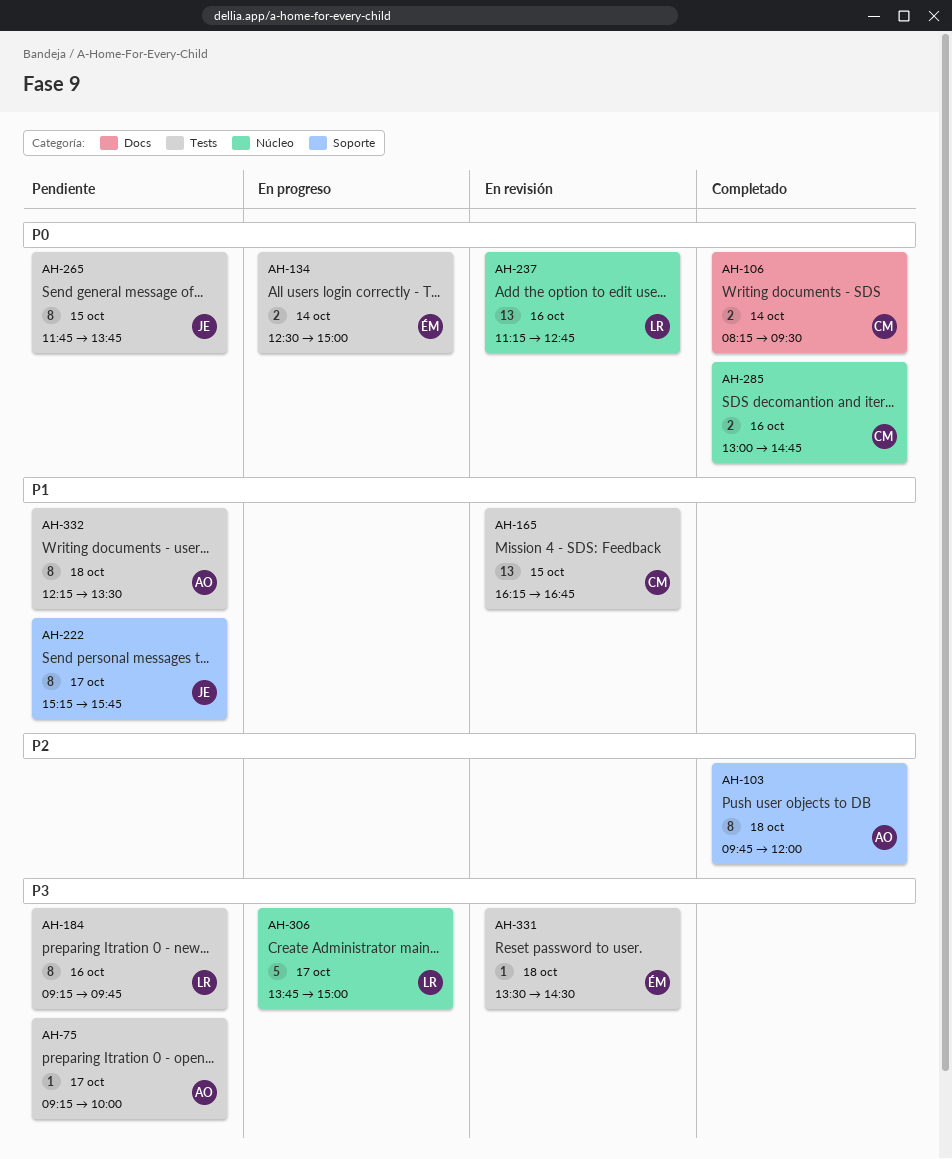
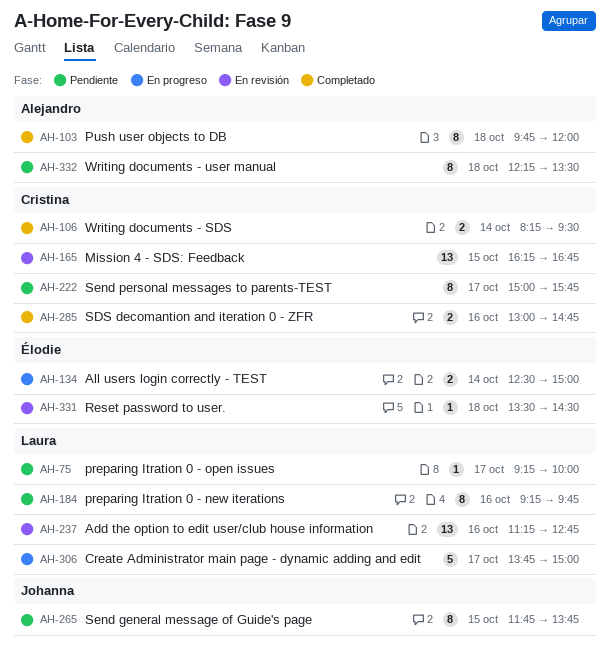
AH-75, owner: Alejandro -> Laura
AH-222, owner: Johanna -> Cristina
AH-222, begins: 15:15 -> 15:00

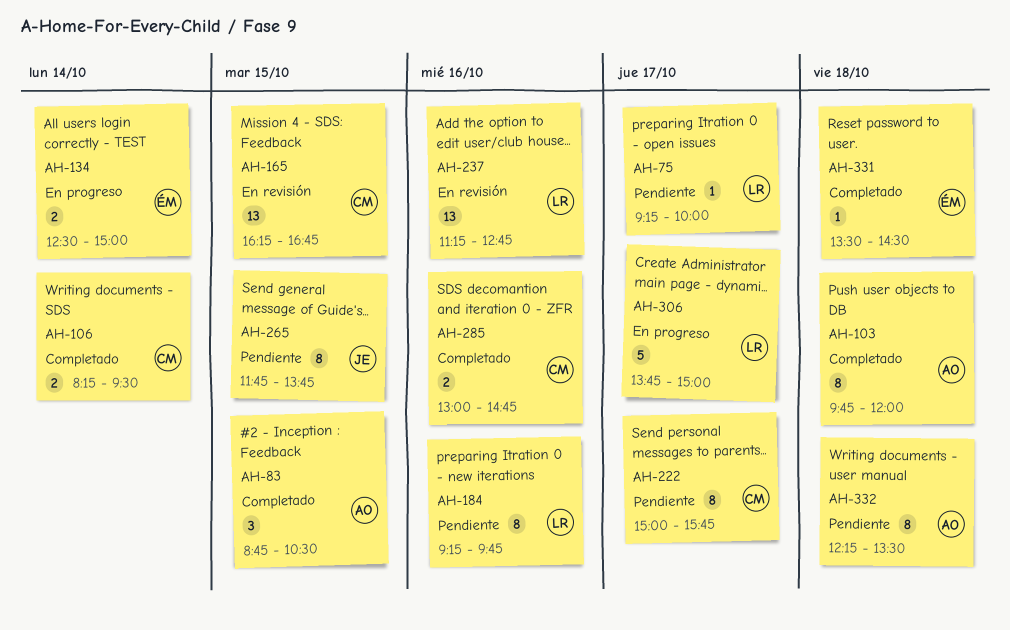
AH-83: none -> present
AH-331, status: En revisión -> Completado

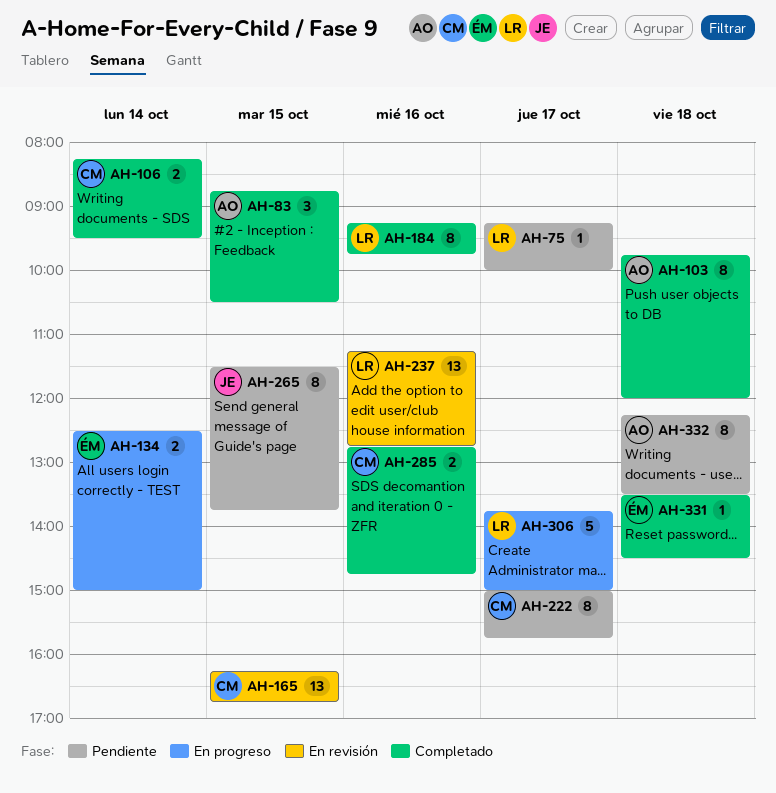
AH-184, status: Pendiente -> Completado
AH-265, begins: 11:45 -> 11:30
AH-285, begins: 13:00 -> 12:45

